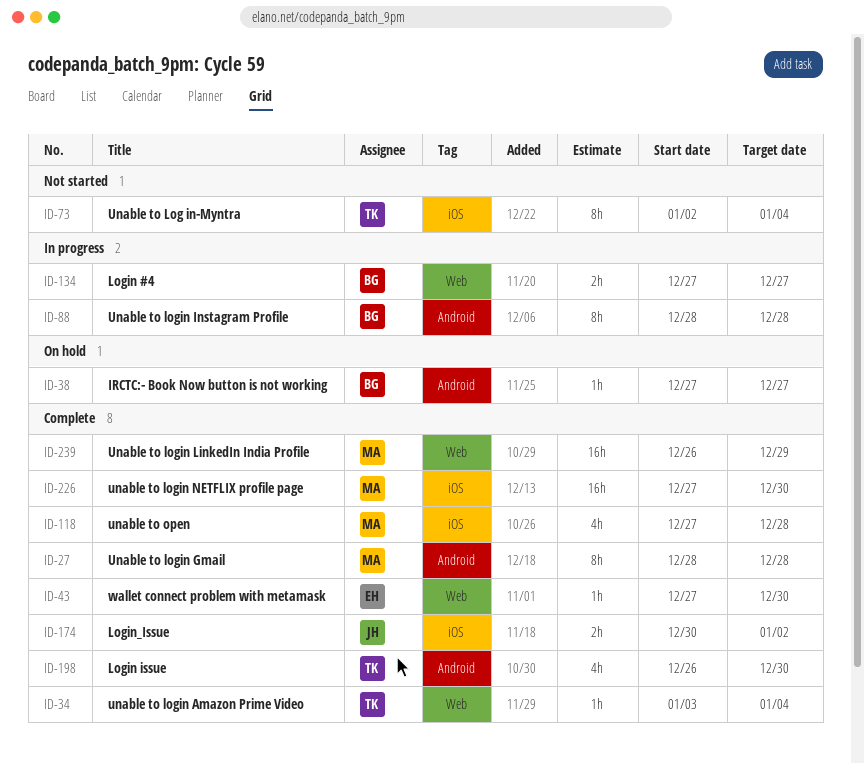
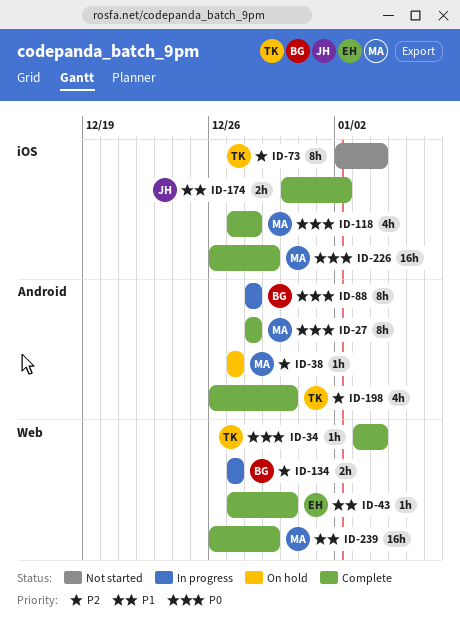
ID-38, owner: BG -> MA
ID-226, start: Dec 27 -> Dec 26
ID-226, due: Dec 30 -> Dec 29

